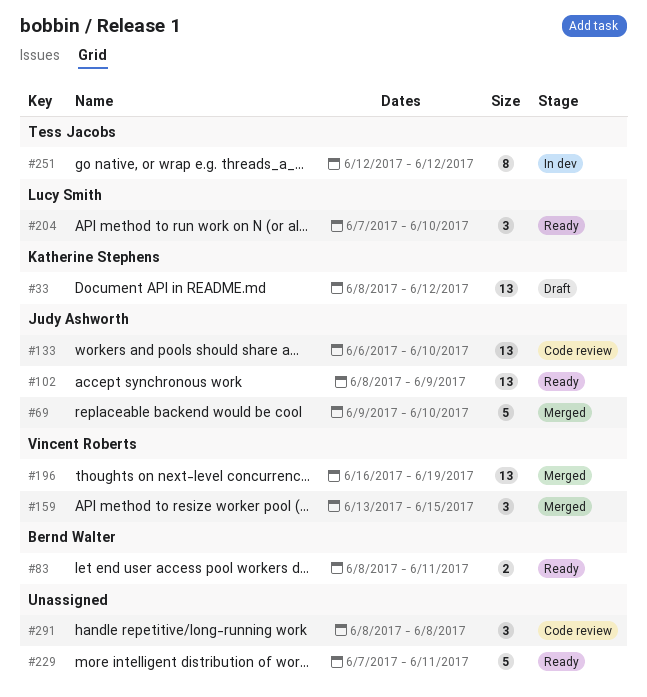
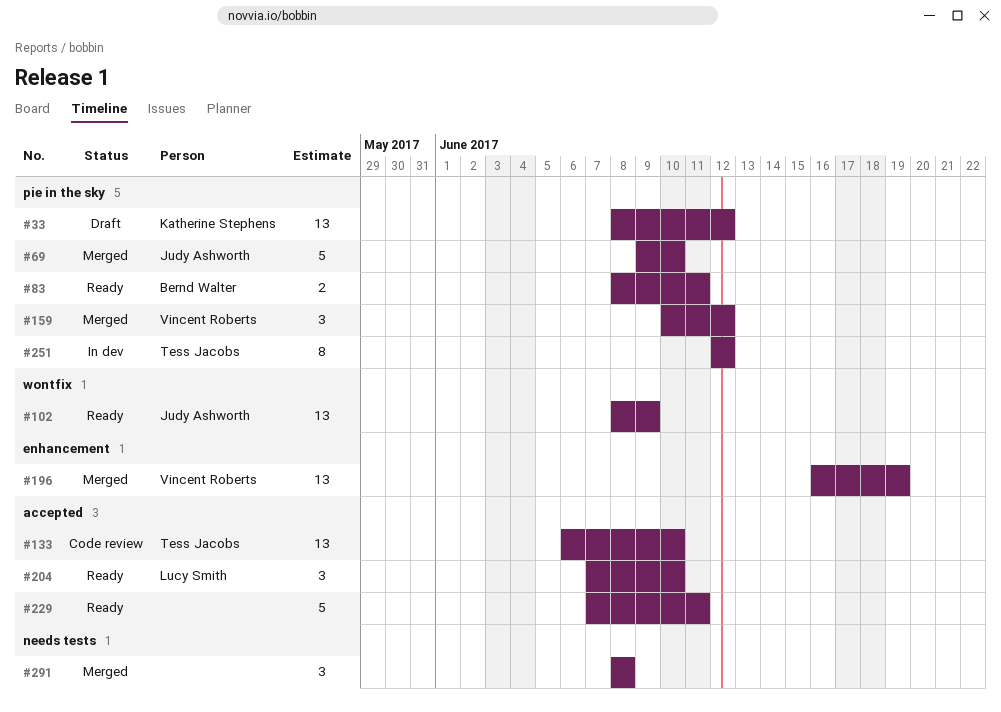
#133, owner: Judy Ashworth -> Tess Jacobs
#159, start: Jun 13 -> Jun 10
#159, due: Jun 15 -> Jun 12
#291, status: Code review -> Merged

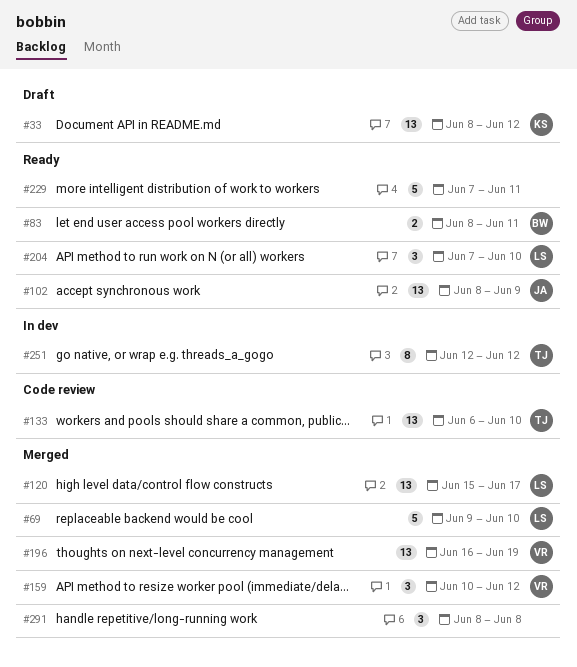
#69, owner: Judy Ashworth -> Lucy Smith
#120: none -> present

